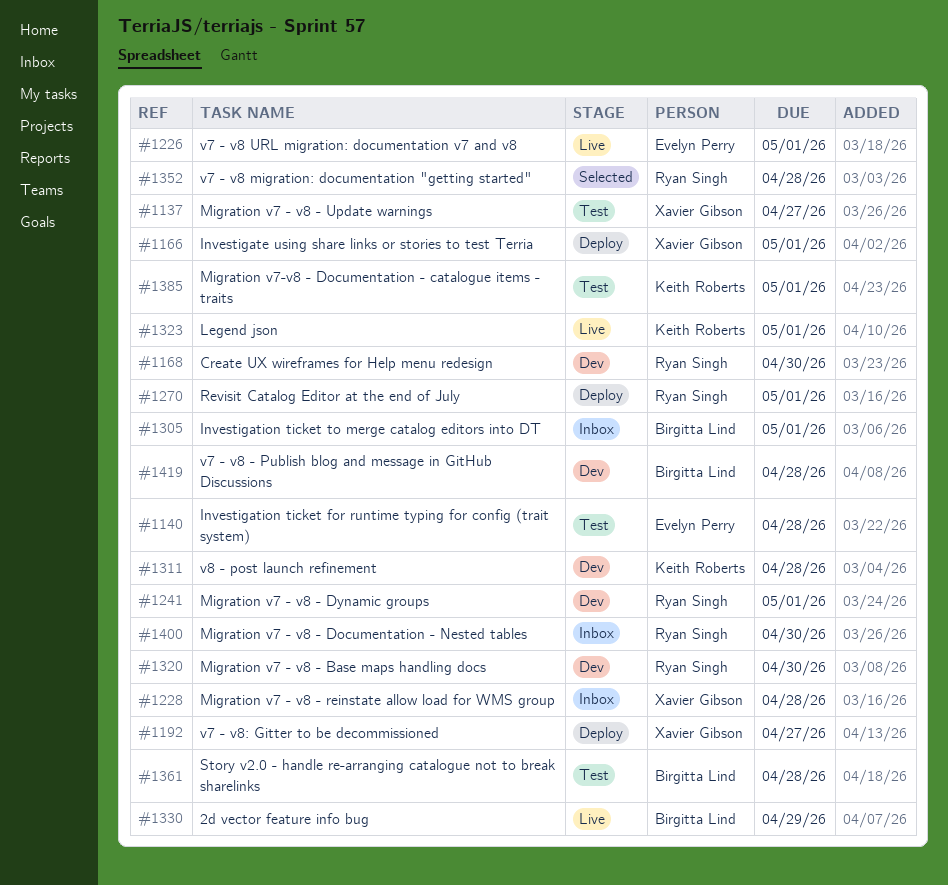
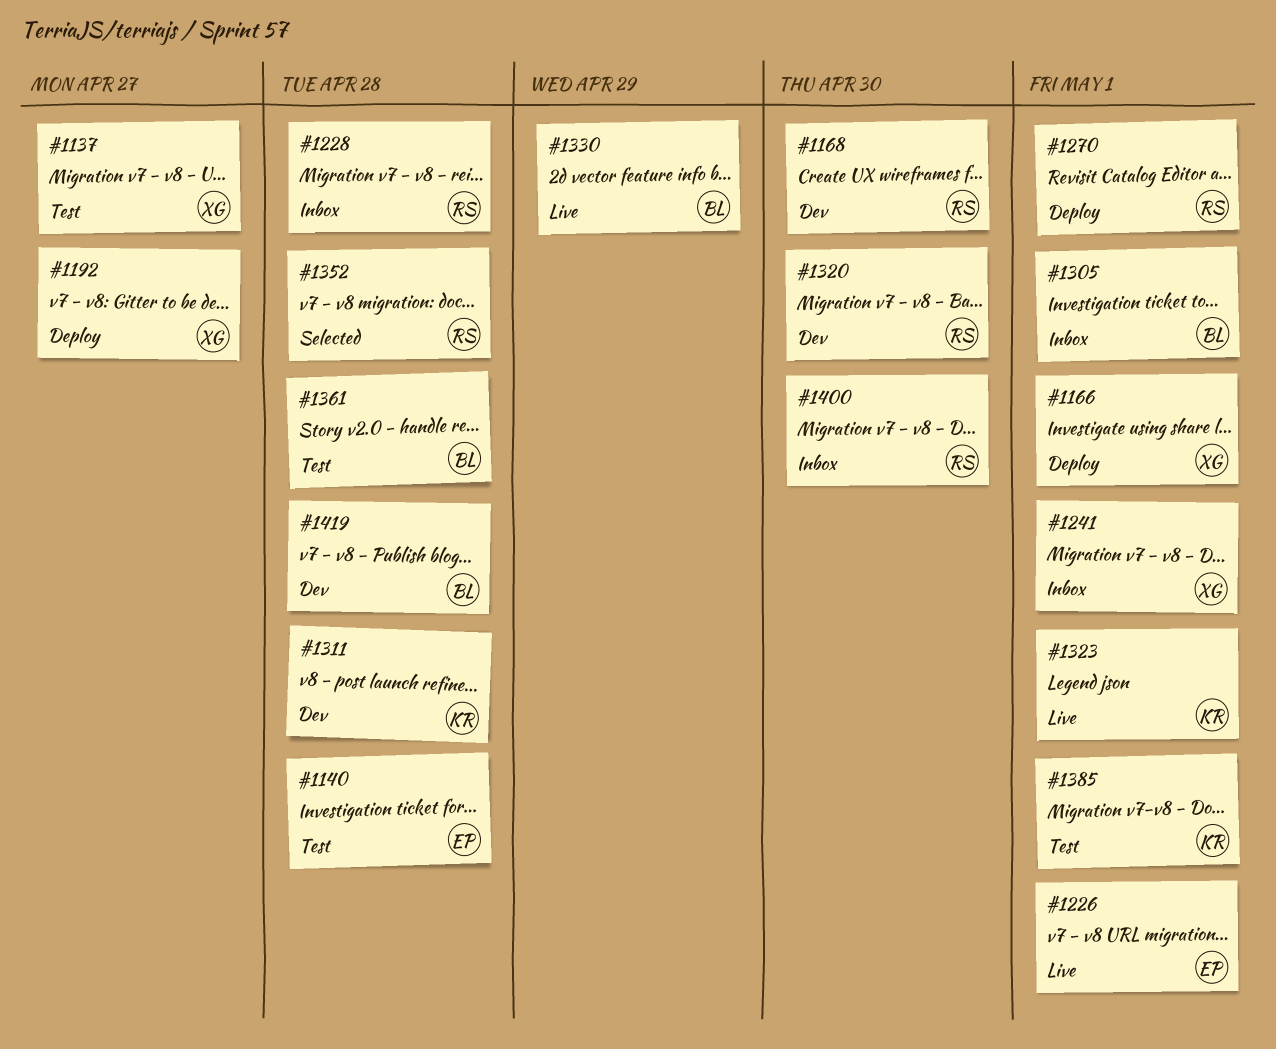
#1228, owner: Xavier Gibson -> Ryan Singh
#1241, status: Dev -> Inbox
#1241, owner: Ryan Singh -> Xavier Gibson

